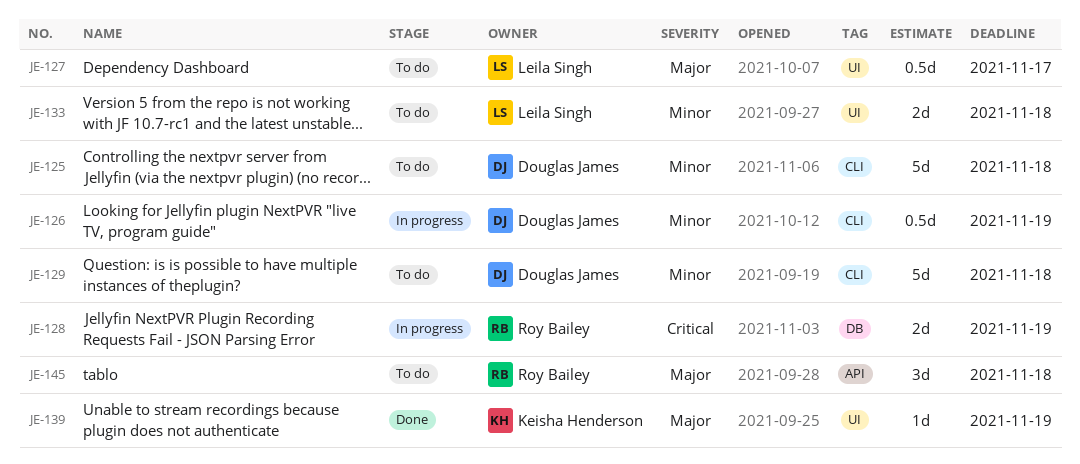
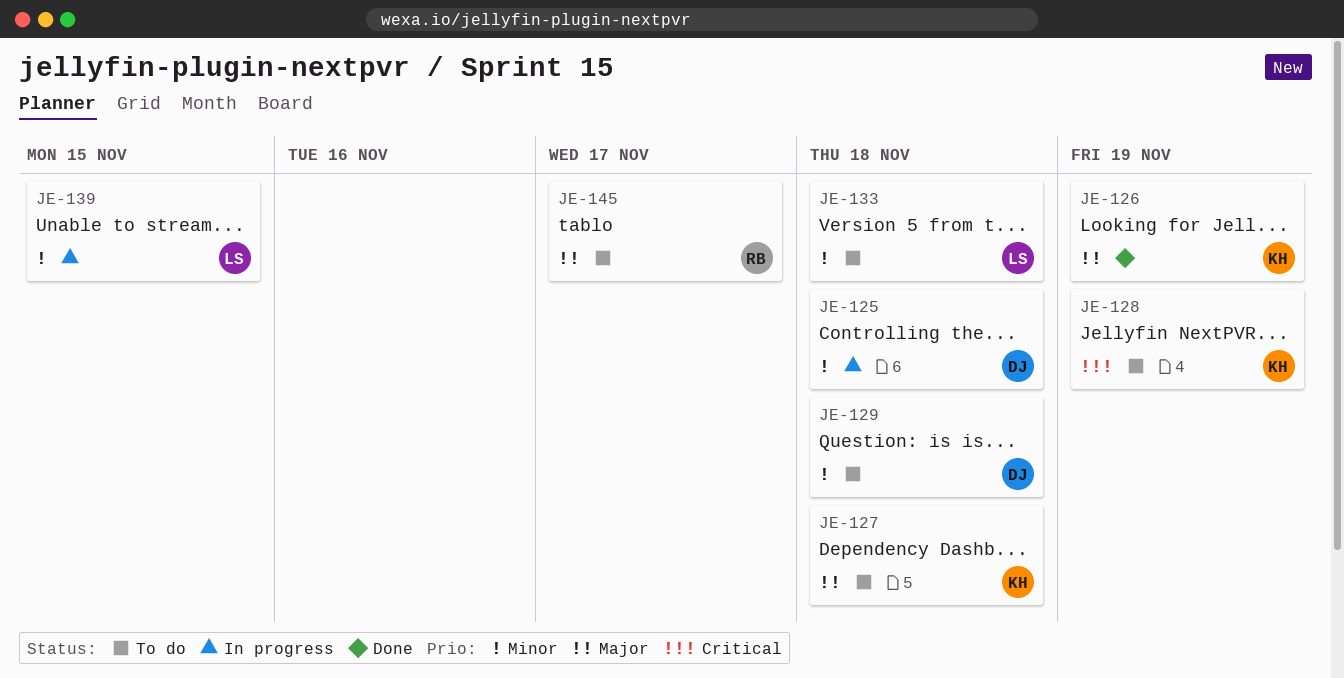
JE-125, status: To do -> In progress
JE-126, status: In progress -> Done
JE-126, owner: Douglas James -> Keisha Henderson
JE-126, priority: Minor -> Major
JE-127, owner: Leila Singh -> Keisha Henderson
JE-127, due: Nov 17 -> Nov 18
JE-128, status: In progress -> To do
JE-128, owner: Roy Bailey -> Keisha Henderson
JE-139, status: Done -> In progress
JE-139, owner: Keisha Henderson -> Leila Singh
JE-139, priority: Major -> Minor
JE-139, due: Nov 19 -> Nov 15
JE-145, due: Nov 18 -> Nov 17

